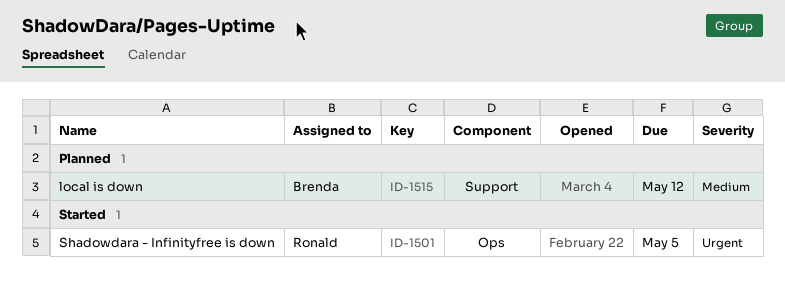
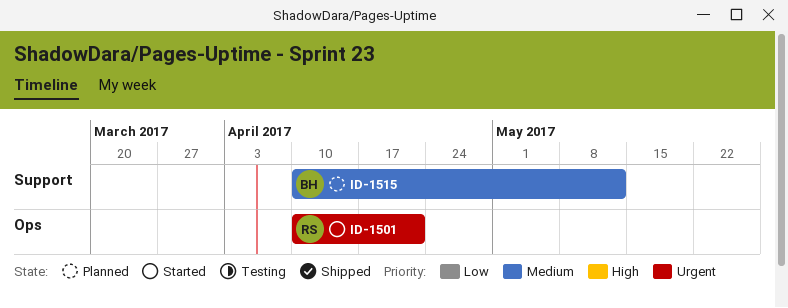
ID-1501, due: May 5 -> Apr 21

